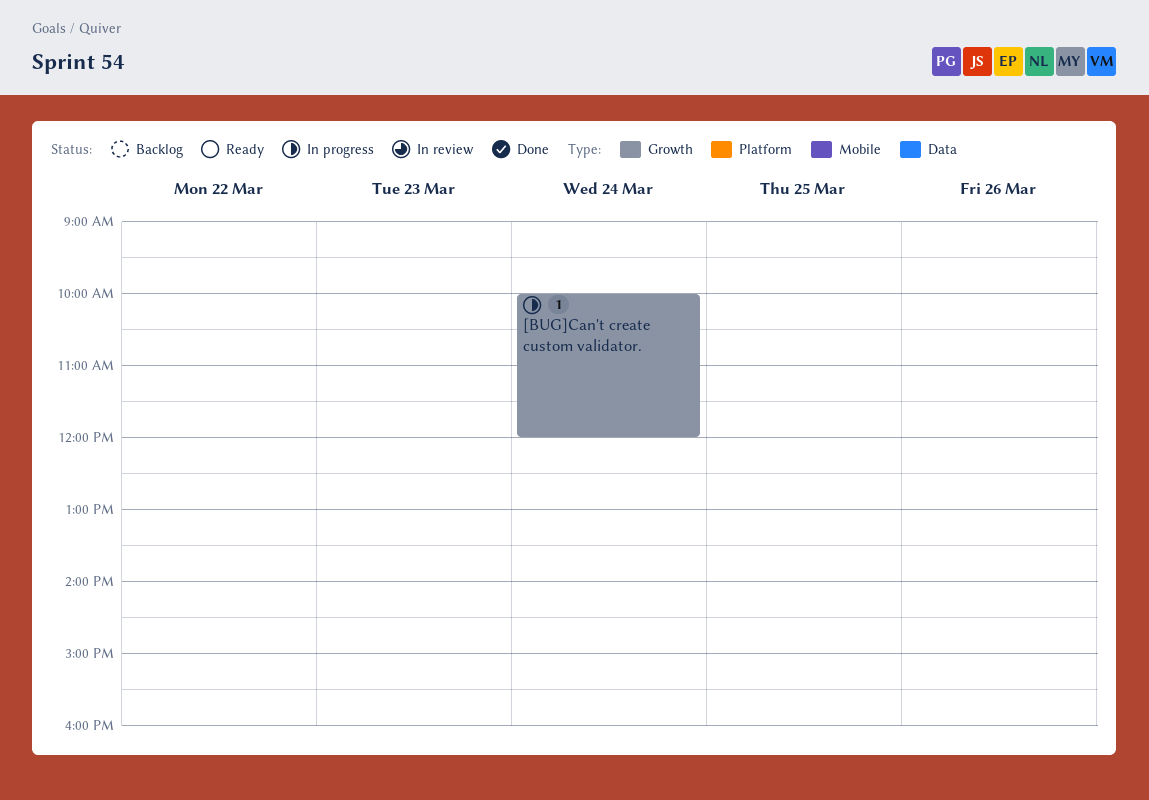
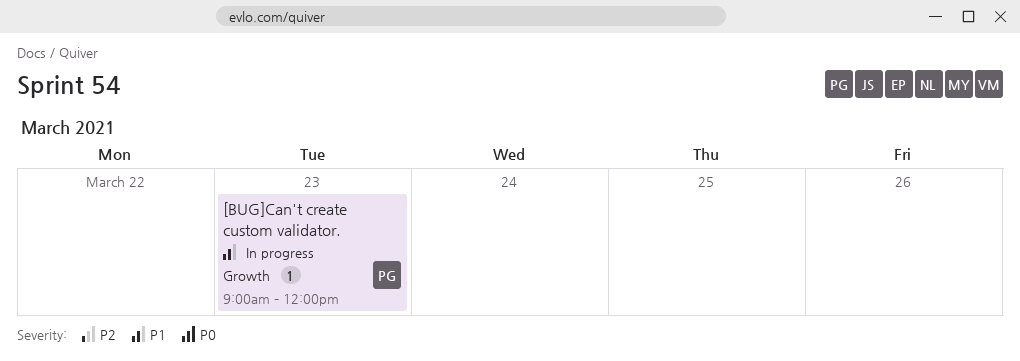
[BUG]Can't create custom validator., day: Mar 24 -> Mar 23
[BUG]Can't create custom validator., begins: 10:00 -> 09:00

